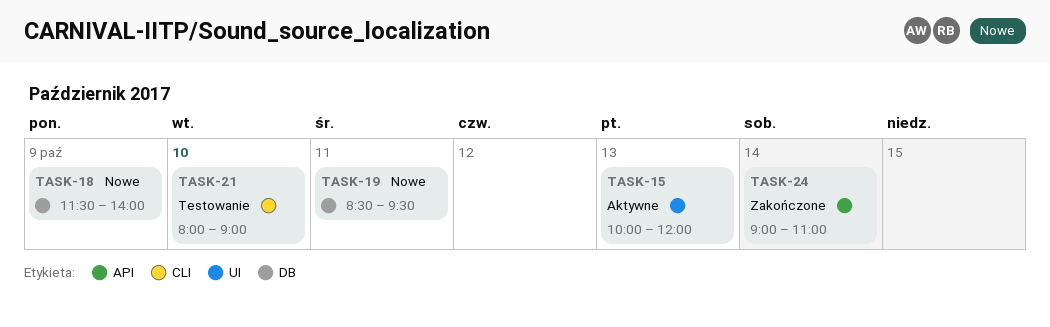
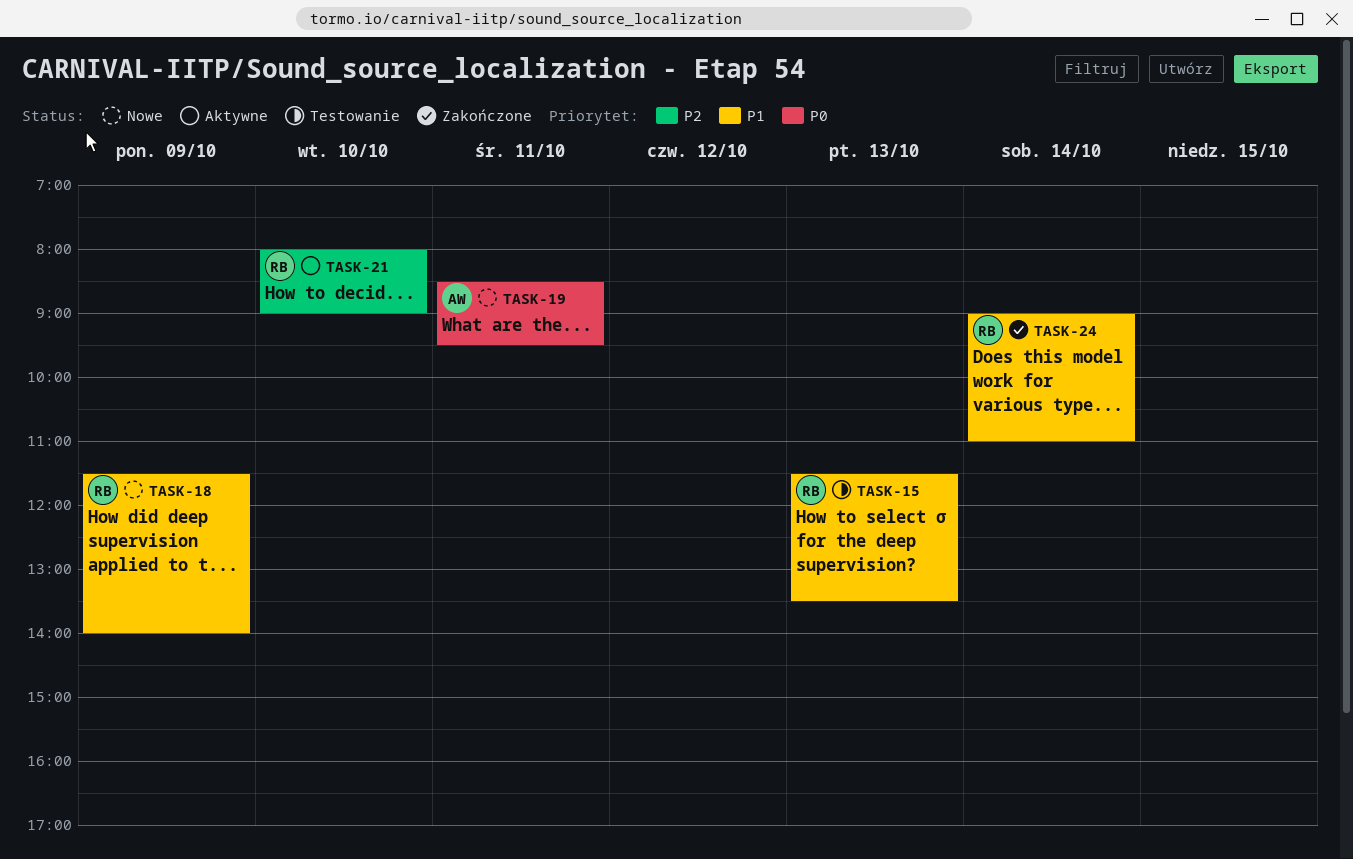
TASK-15, status: Aktywne -> Testowanie
TASK-15, begins: 10:00 -> 11:30
TASK-15, ends: 12:00 -> 13:30
TASK-21, status: Testowanie -> Aktywne

